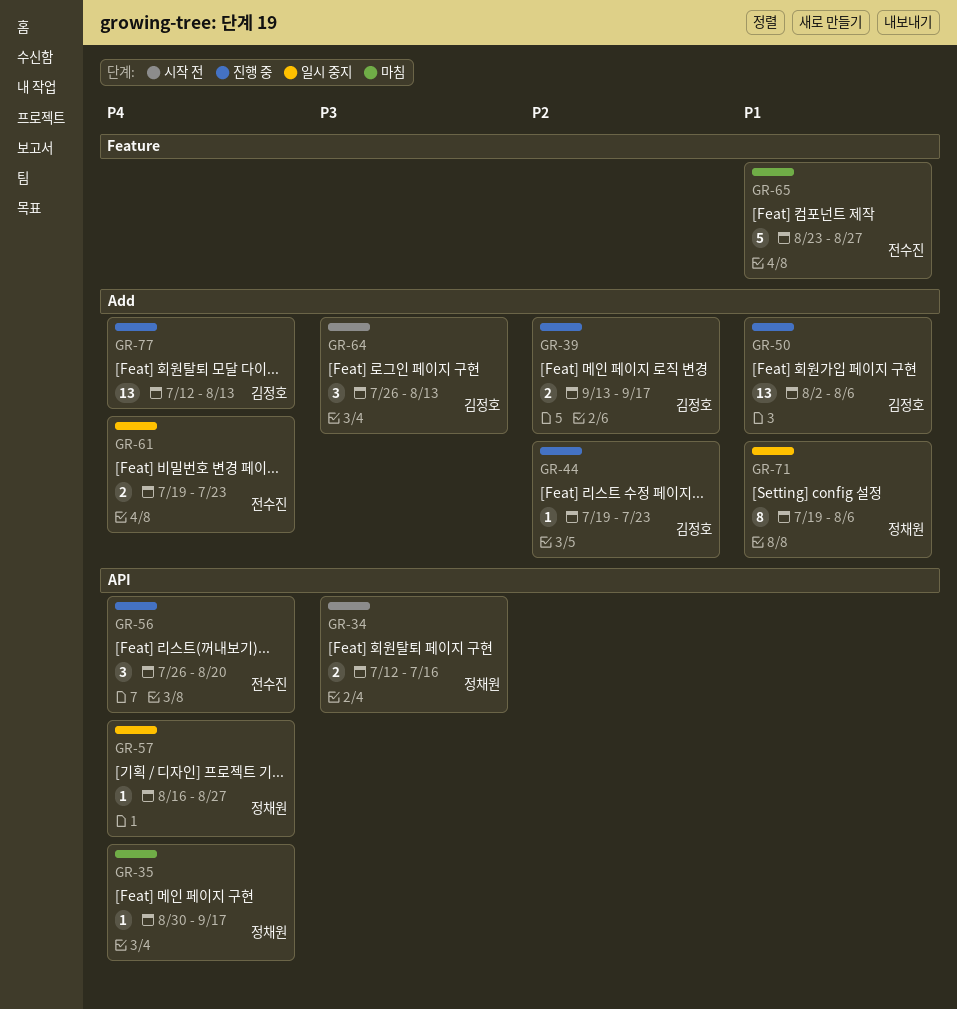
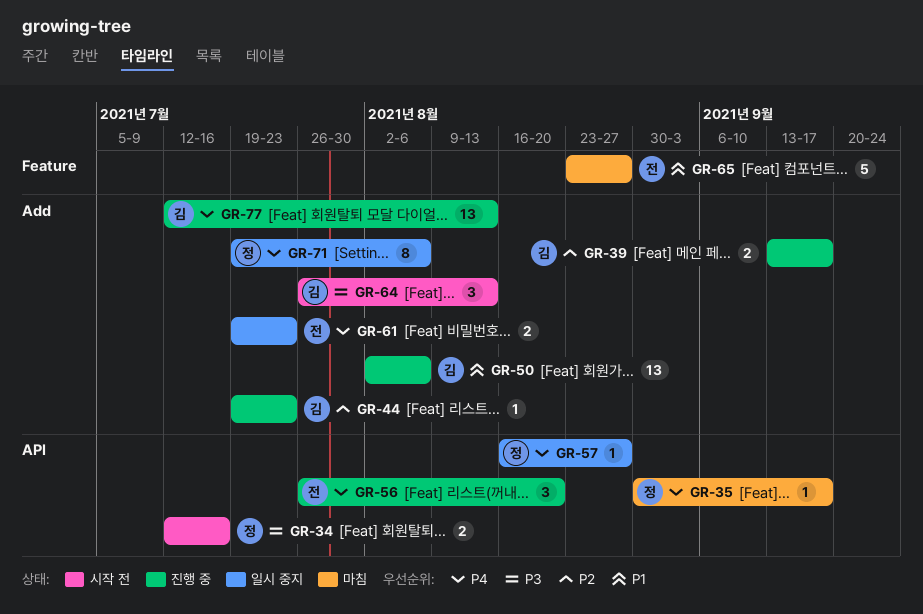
GR-71, priority: P1 -> P4

